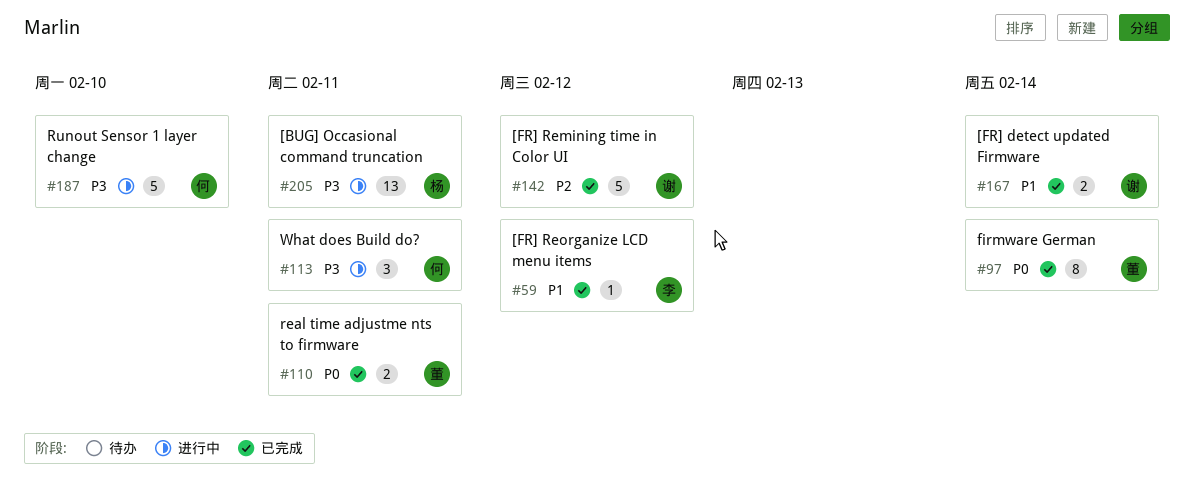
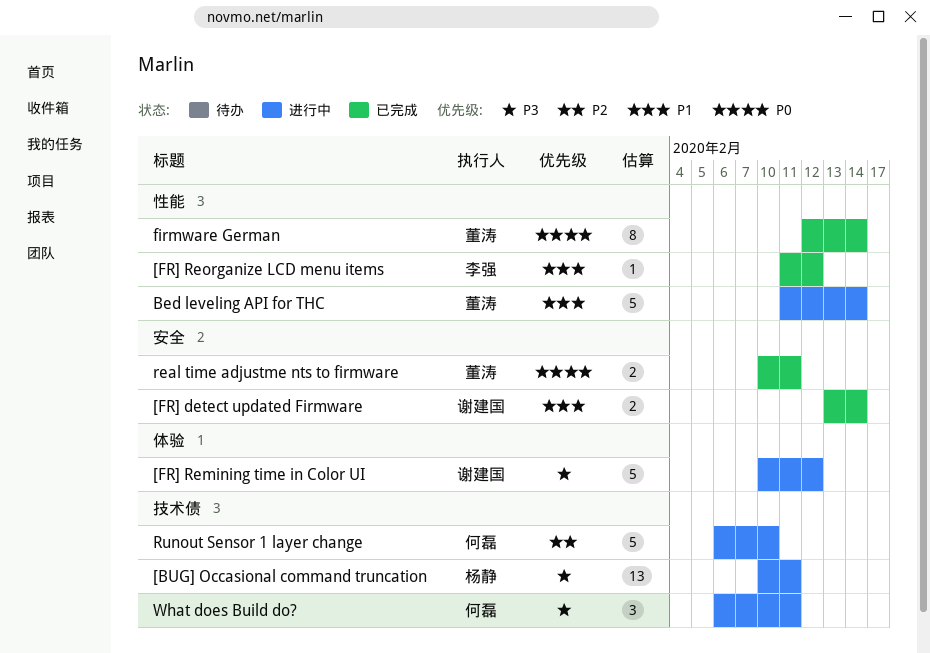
[FR] Remining time in Color UI, status: 已完成 -> 进行中
[FR] Remining time in Color UI, priority: P2 -> P3
Bed leveling API for THC: none -> present
Runout Sensor 1 layer change, priority: P3 -> P2

